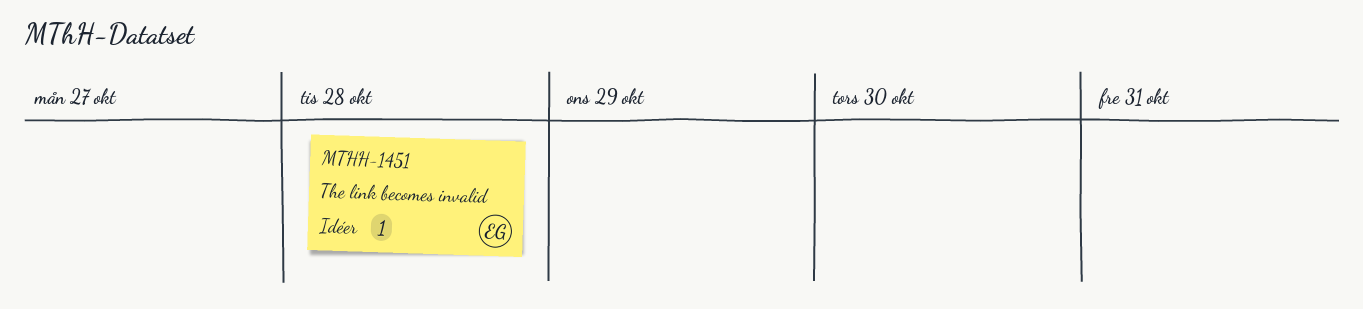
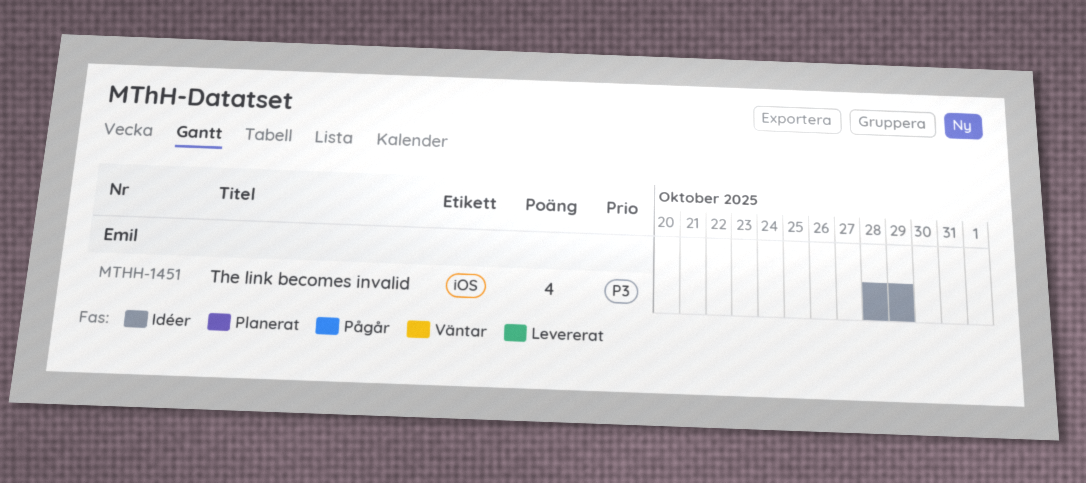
MTHH-1451, estimate: 1 -> 4
MTHH-1451, due: Oct 28 -> Oct 29

